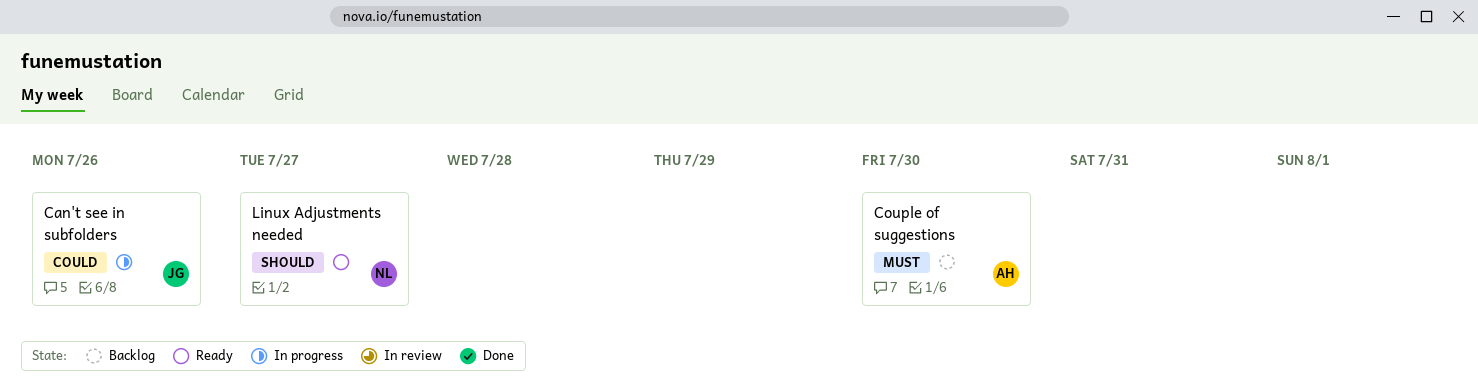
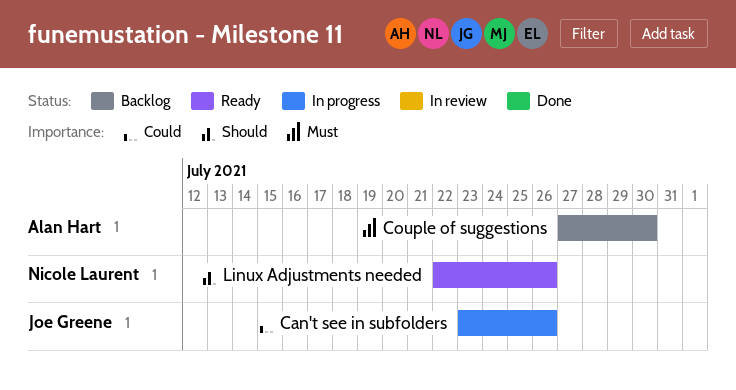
Linux Adjustments needed, due: Jul 27 -> Jul 26

